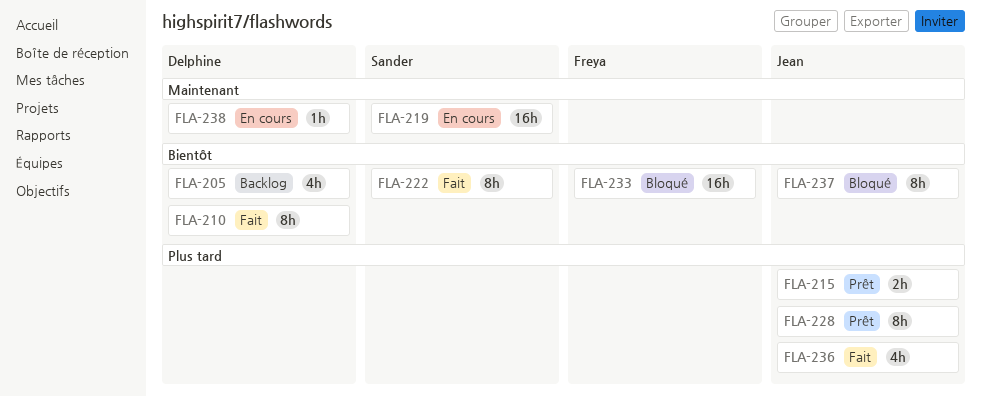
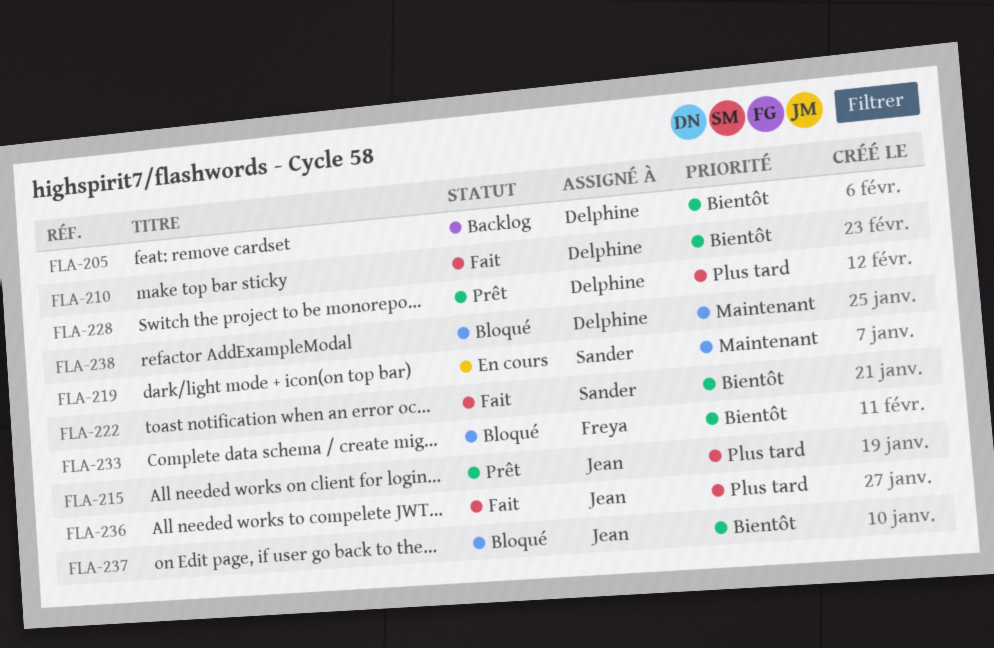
FLA-228, owner: Jean -> Delphine
FLA-238, status: En cours -> Bloqué

